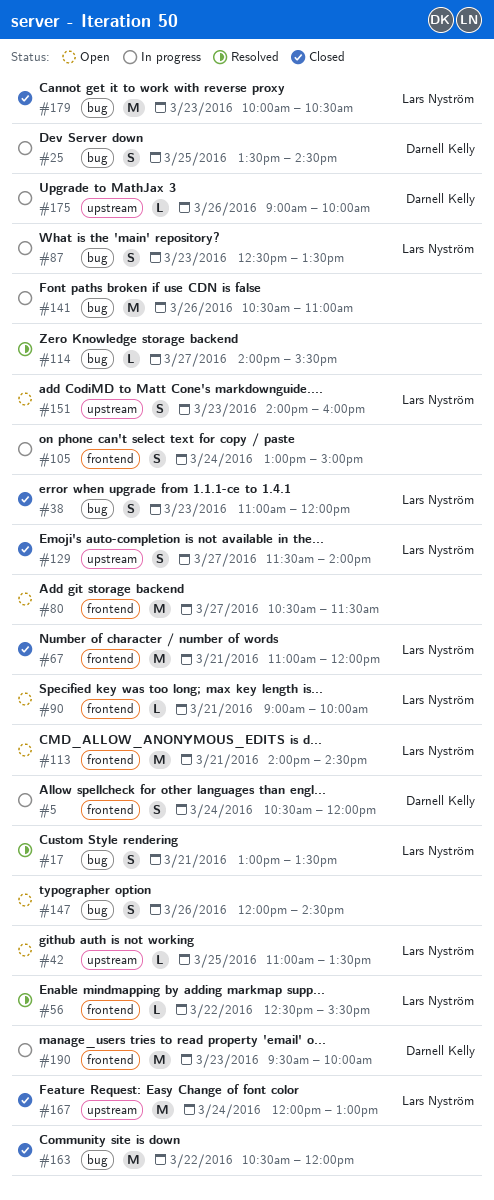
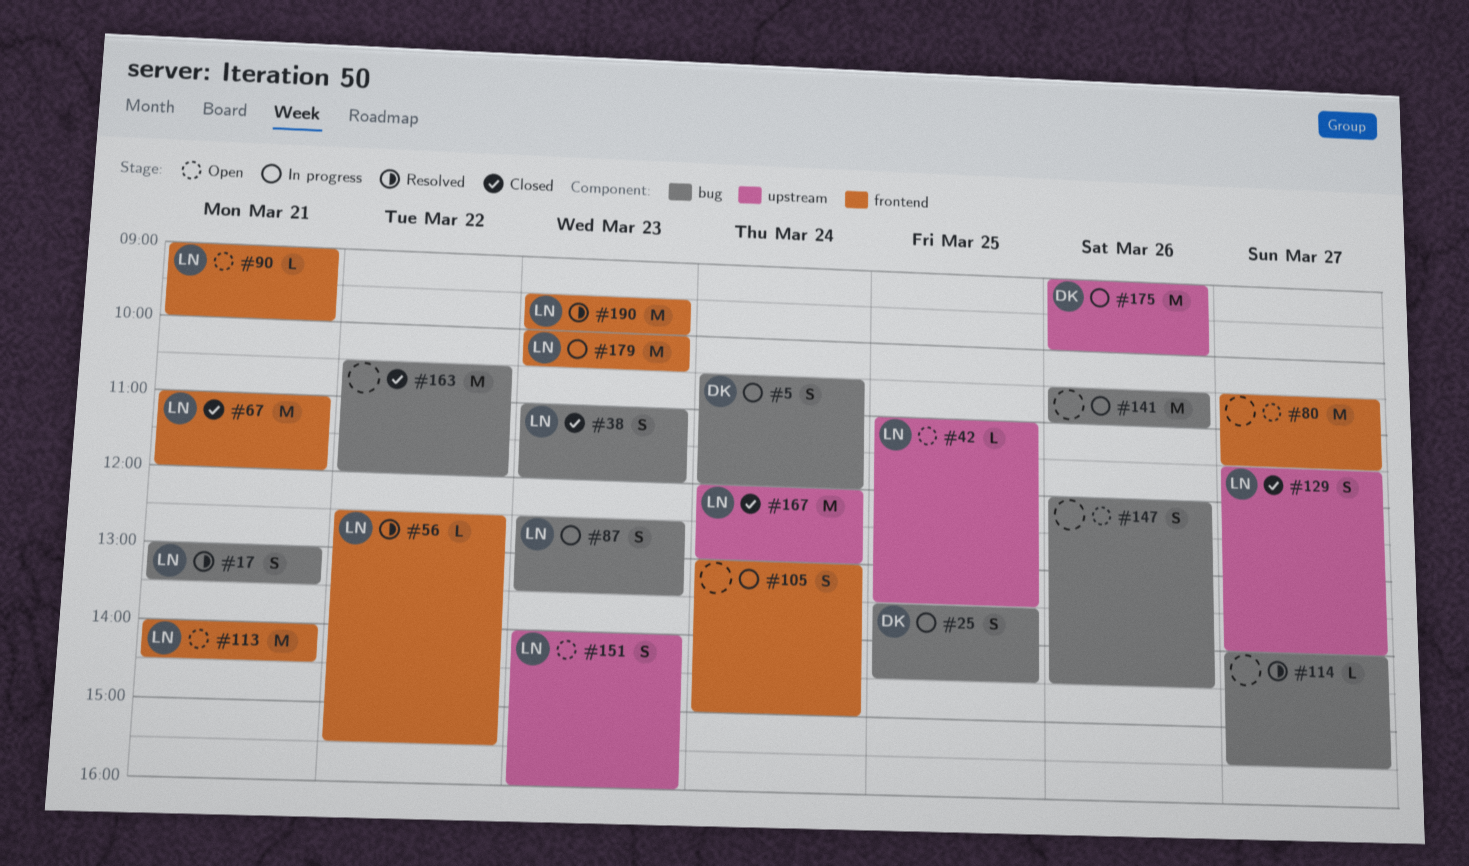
#5, label: frontend -> bug
#175, estimate: L -> M
#179, status: Closed -> In progress
#179, label: bug -> frontend
#190, status: In progress -> Resolved
#190, owner: Darnell Kelly -> Lars Nyström

